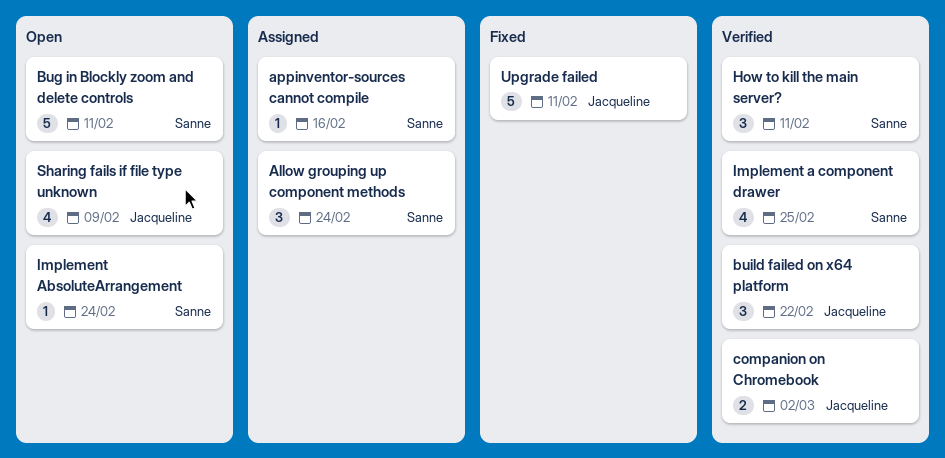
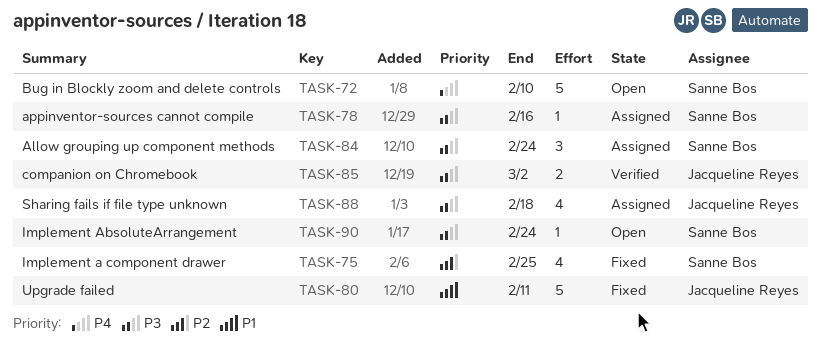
Bug in Blockly zoom and delete controls, due: Feb 11 -> Feb 10
build failed on x64 platform: present -> none
How to kill the main server?: present -> none
Implement a component drawer, status: Verified -> Fixed
Sharing fails if file type unknown, status: Open -> Assigned
Sharing fails if file type unknown, due: Feb 9 -> Feb 18

